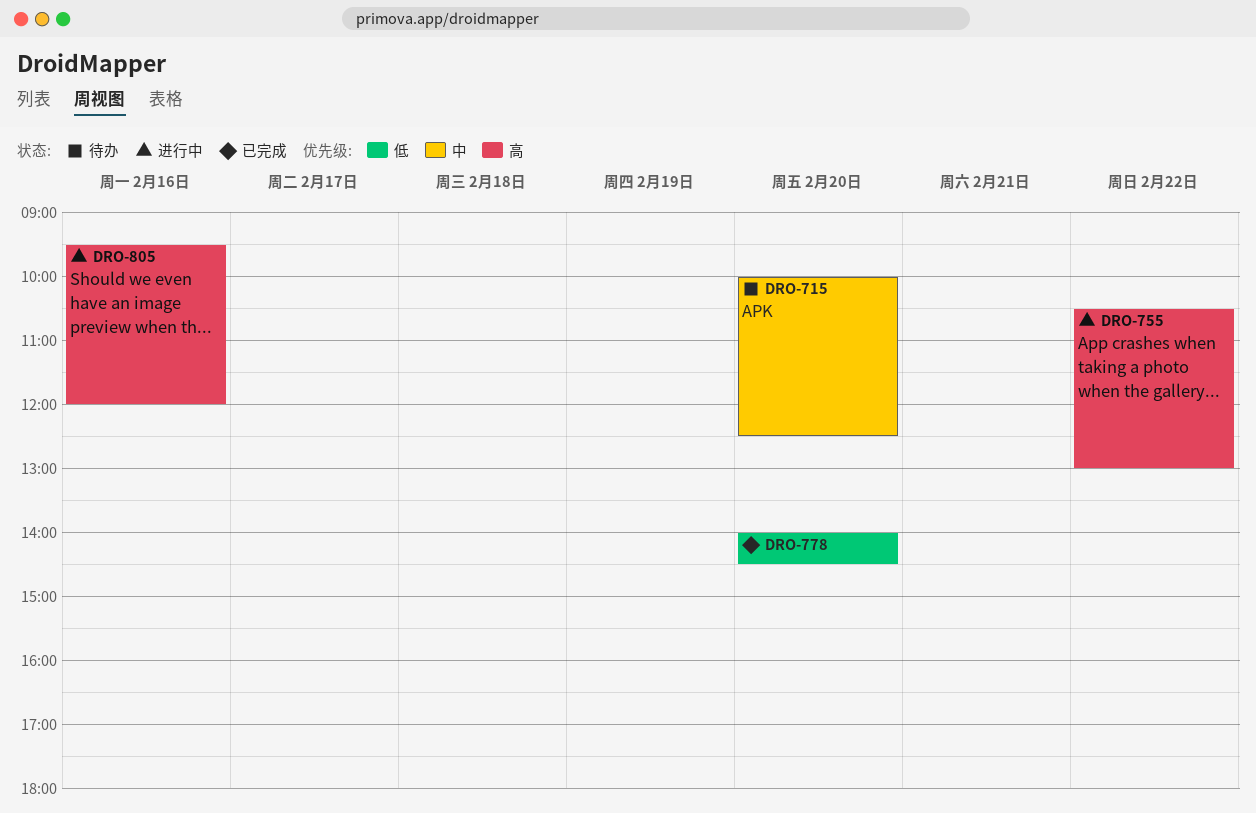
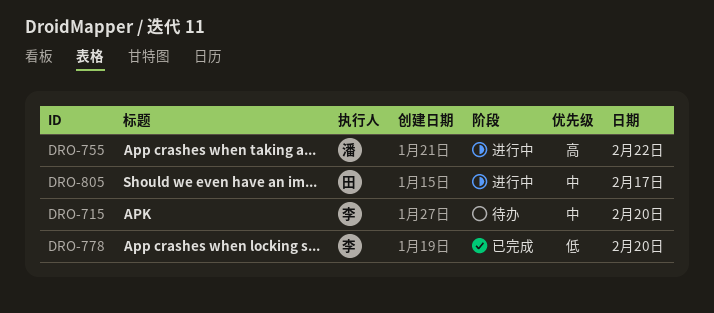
DRO-805, priority: 高 -> 中
DRO-805, day: Feb 16 -> Feb 17

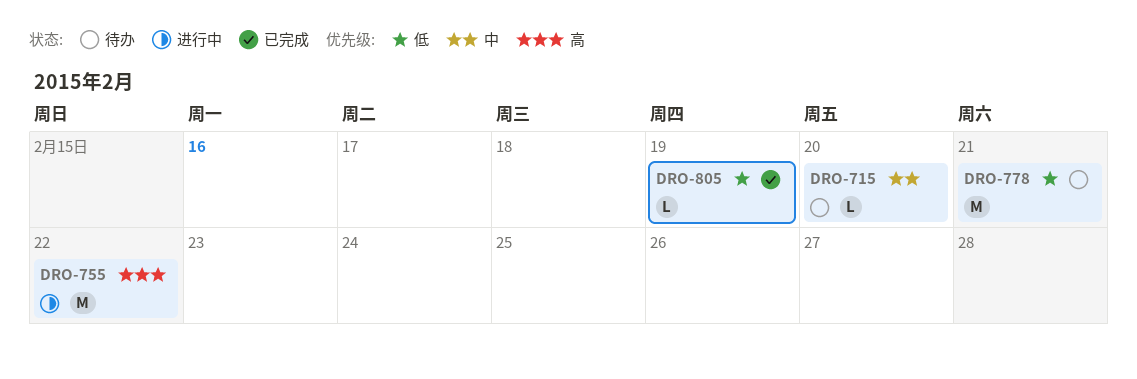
DRO-778, status: 已完成 -> 待办
DRO-778, day: Feb 20 -> Feb 21
DRO-805, status: 进行中 -> 已完成
DRO-805, priority: 中 -> 低
DRO-805, day: Feb 17 -> Feb 19

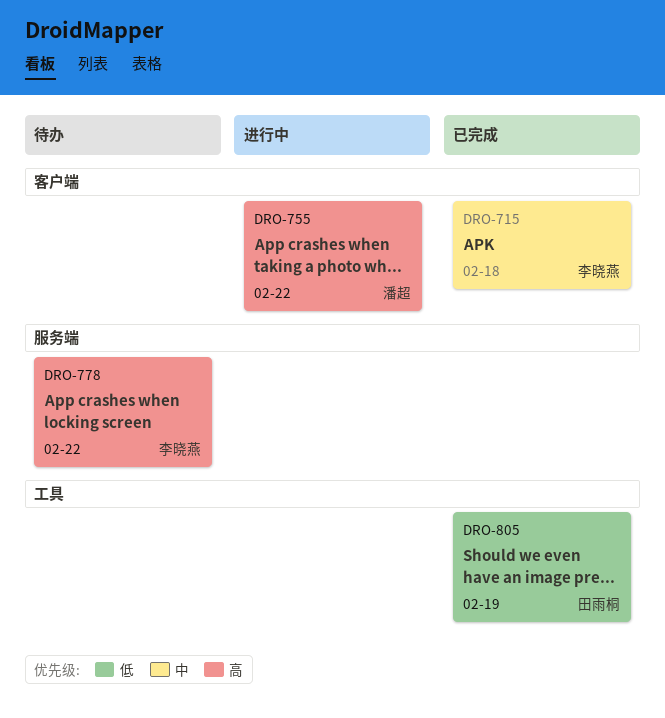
DRO-715, status: 待办 -> 已完成
DRO-715, day: Feb 20 -> Feb 18
DRO-778, priority: 低 -> 高
DRO-778, day: Feb 21 -> Feb 22

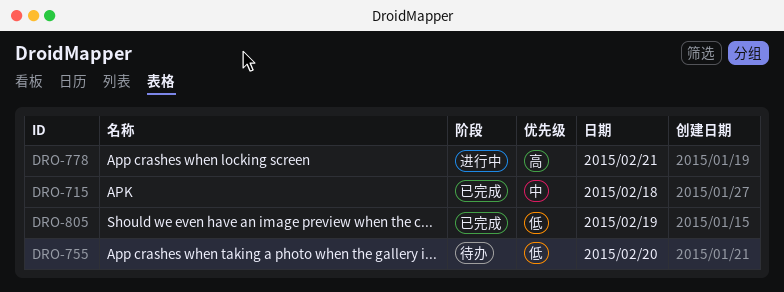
DRO-755, status: 进行中 -> 待办
DRO-755, priority: 高 -> 低
DRO-755, day: Feb 22 -> Feb 20
DRO-778, status: 待办 -> 进行中
DRO-778, day: Feb 22 -> Feb 21

